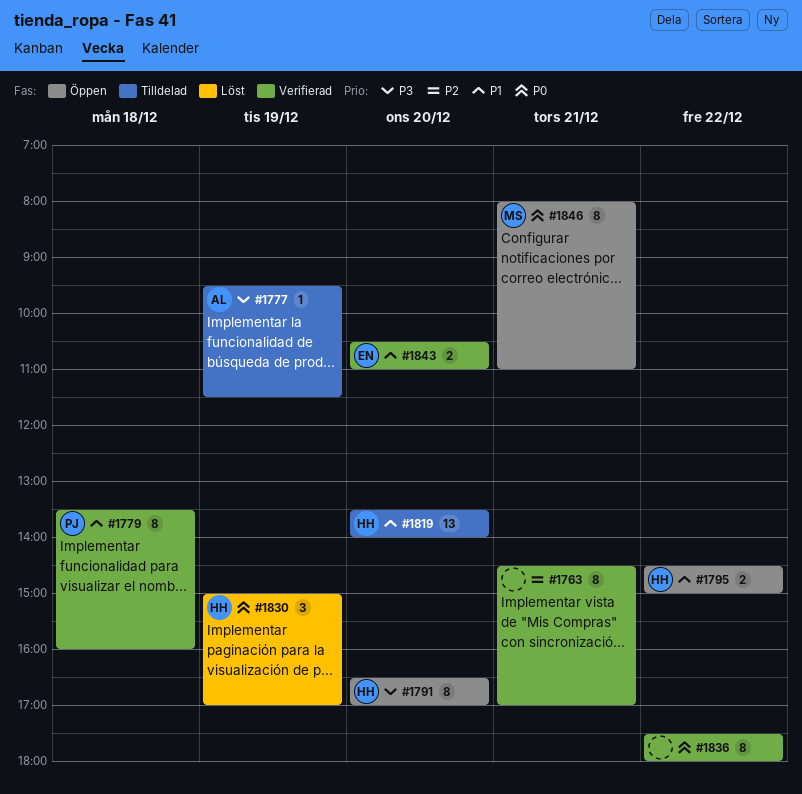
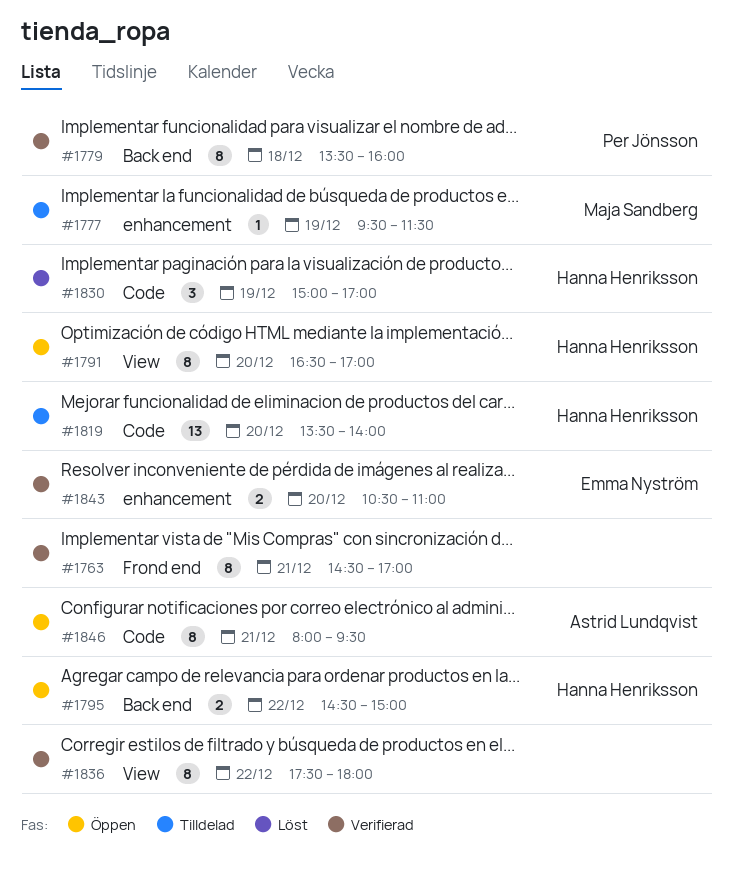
#1777, owner: Astrid Lundqvist -> Maja Sandberg
#1846, owner: Maja Sandberg -> Astrid Lundqvist
#1846, ends: 11:00 -> 09:30

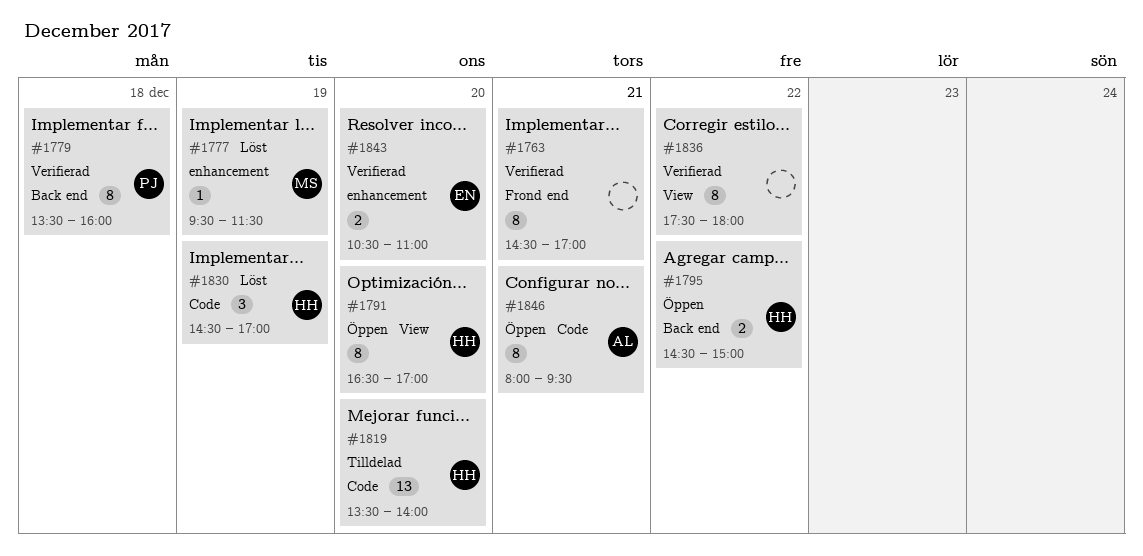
#1777, status: Tilldelad -> Löst
#1830, begins: 15:00 -> 14:30

